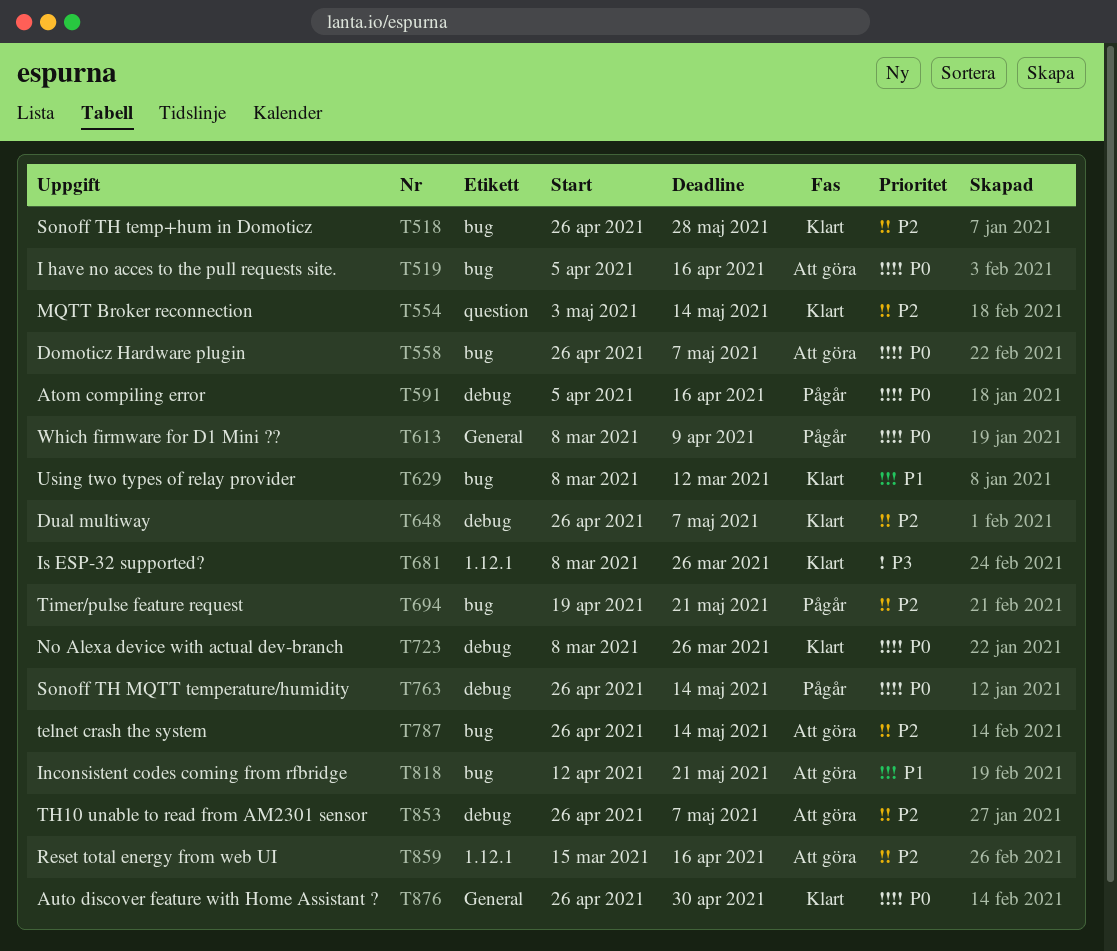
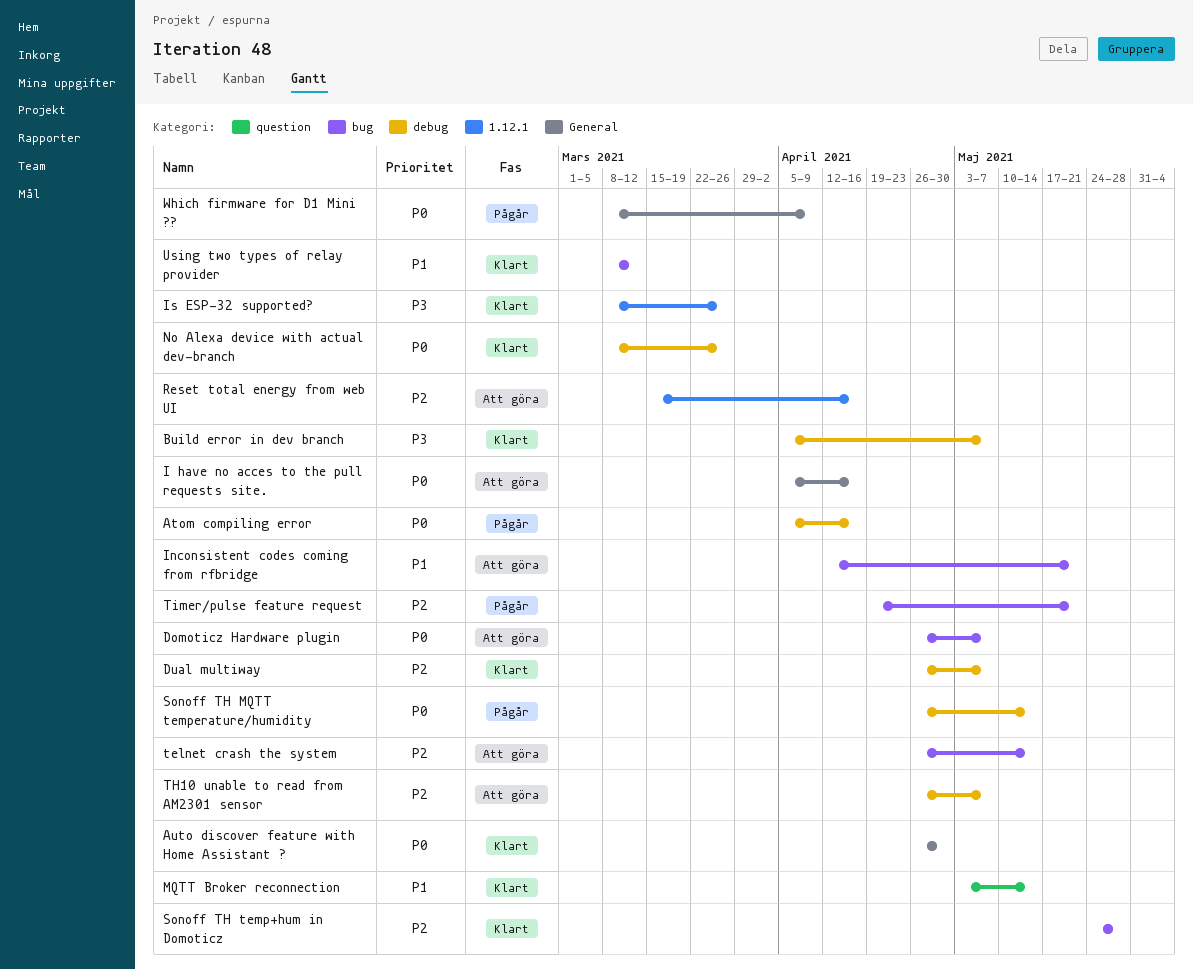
Build error in dev branch: none -> present
I have no acces to the pull requests site., label: bug -> General
MQTT Broker reconnection, priority: P2 -> P1
Sonoff TH temp+hum in Domoticz, start: Apr 26 -> May 24

